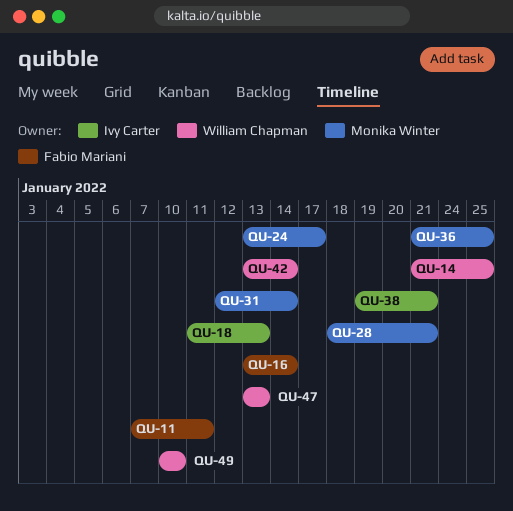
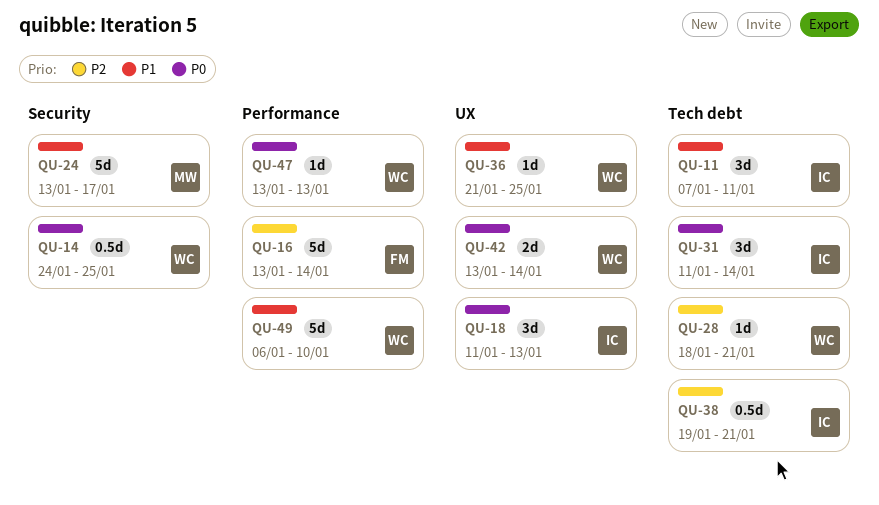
QU-11, owner: Fabio Mariani -> Ivy Carter
QU-14, start: Jan 21 -> Jan 24
QU-28, owner: Monika Winter -> William Chapman
QU-31, owner: Monika Winter -> Ivy Carter
QU-31, start: Jan 12 -> Jan 11
QU-36, owner: Monika Winter -> William Chapman
QU-49, start: Jan 10 -> Jan 6

